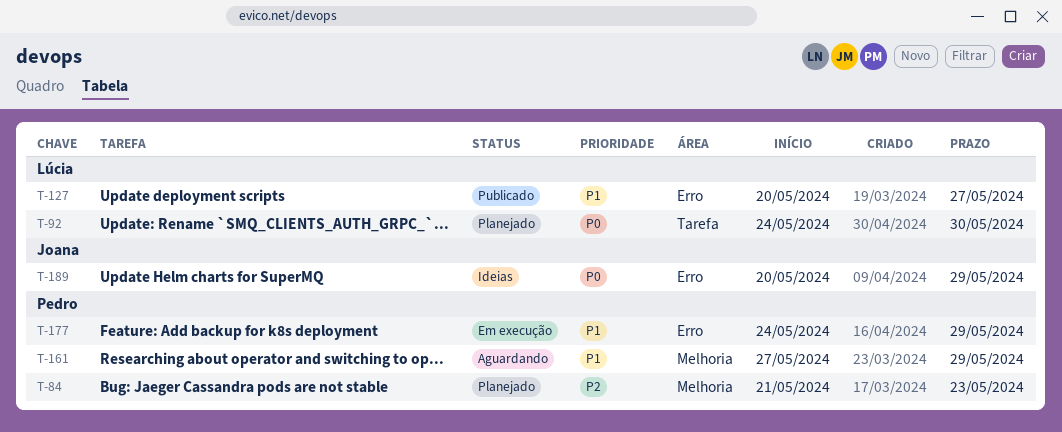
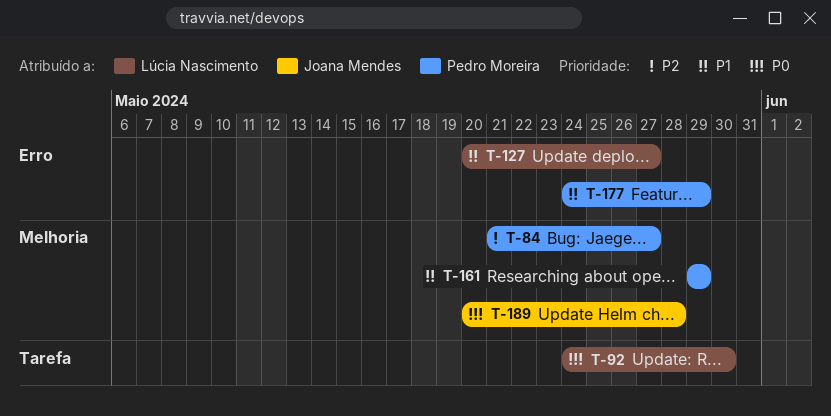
T-84, due: May 23 -> May 27
T-161, start: May 27 -> May 29
T-189, label: Erro -> Melhoria
T-189, due: May 29 -> May 28

